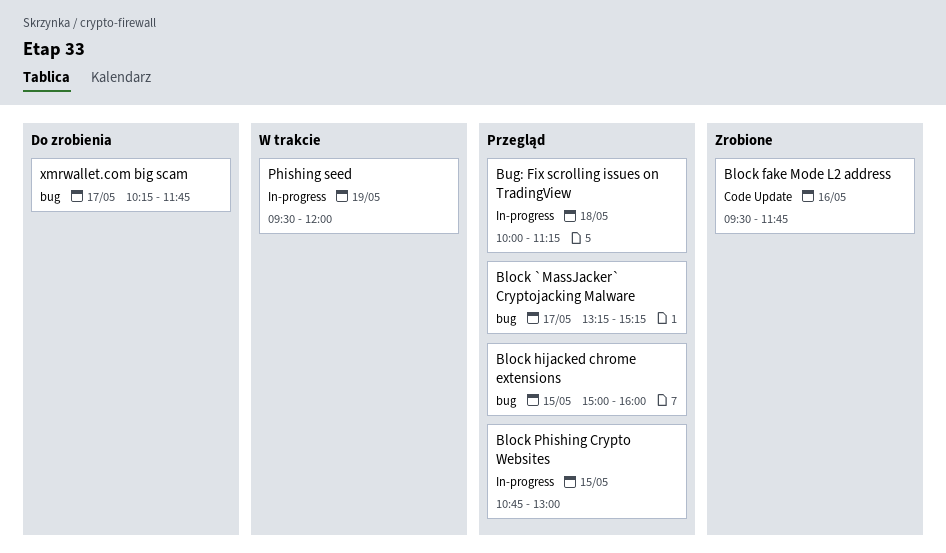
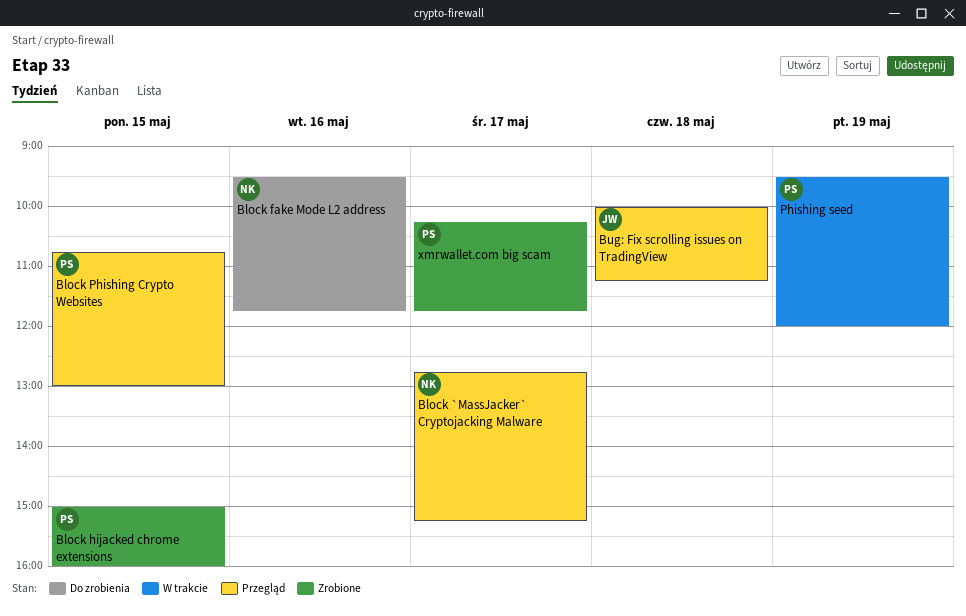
Block `MassJacker` Cryptojacking Malware, begins: 13:15 -> 12:45
Block fake Mode L2 address, status: Zrobione -> Do zrobienia
Block hijacked chrome extensions, status: Przegląd -> Zrobione
xmrwallet.com big scam, status: Do zrobienia -> Zrobione

